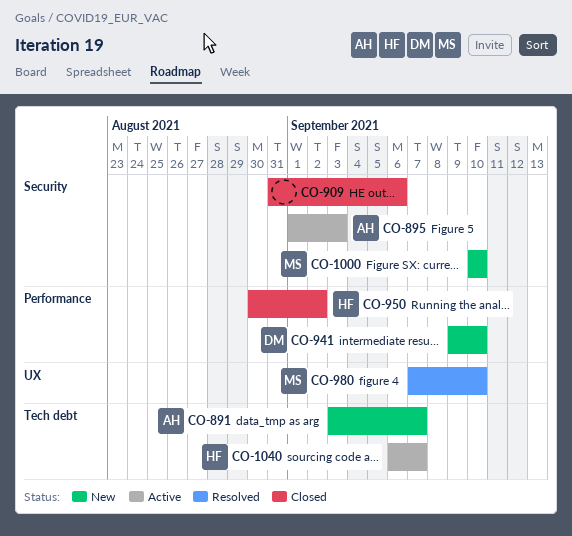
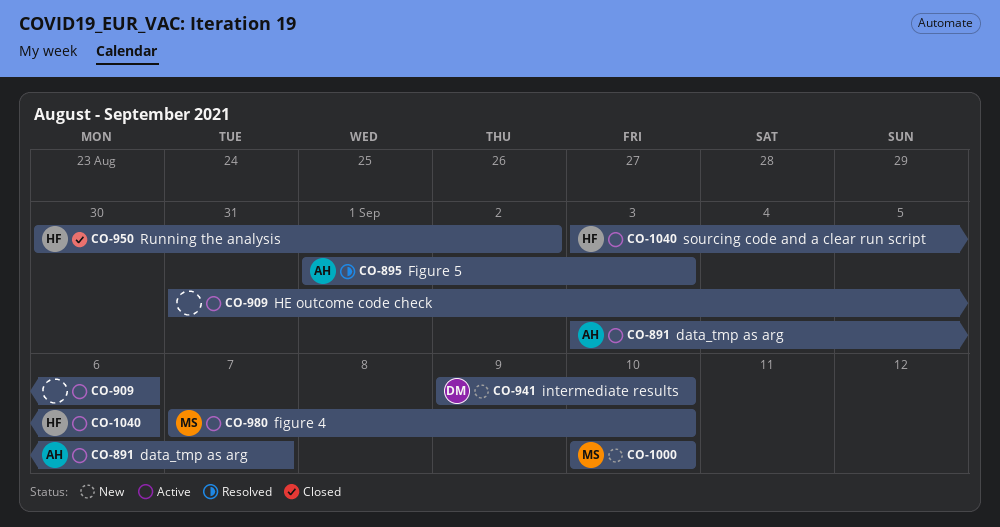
CO-891, status: New -> Active
CO-895, status: Active -> Resolved
CO-909, status: Closed -> Active
CO-980, status: Resolved -> Active
CO-1040, start: Sep 6 -> Sep 3
CO-1040, due: Sep 7 -> Sep 6

